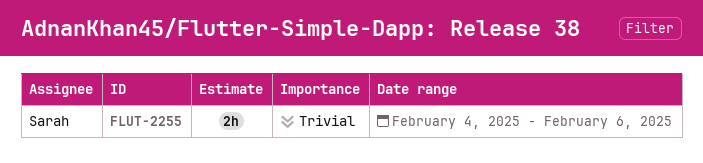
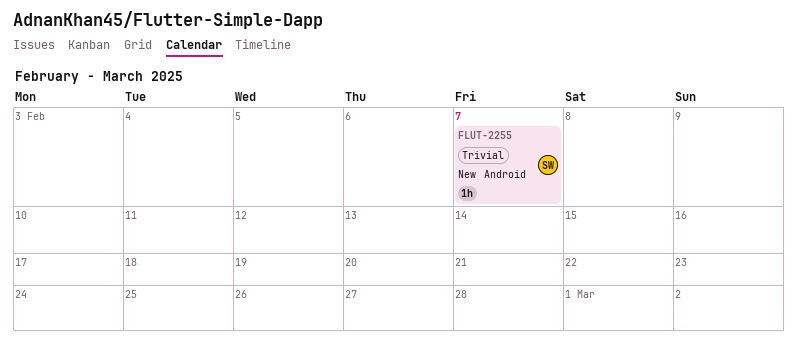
FLUT-2255, estimate: 2h -> 1h
FLUT-2255, due: Feb 6 -> Feb 7

